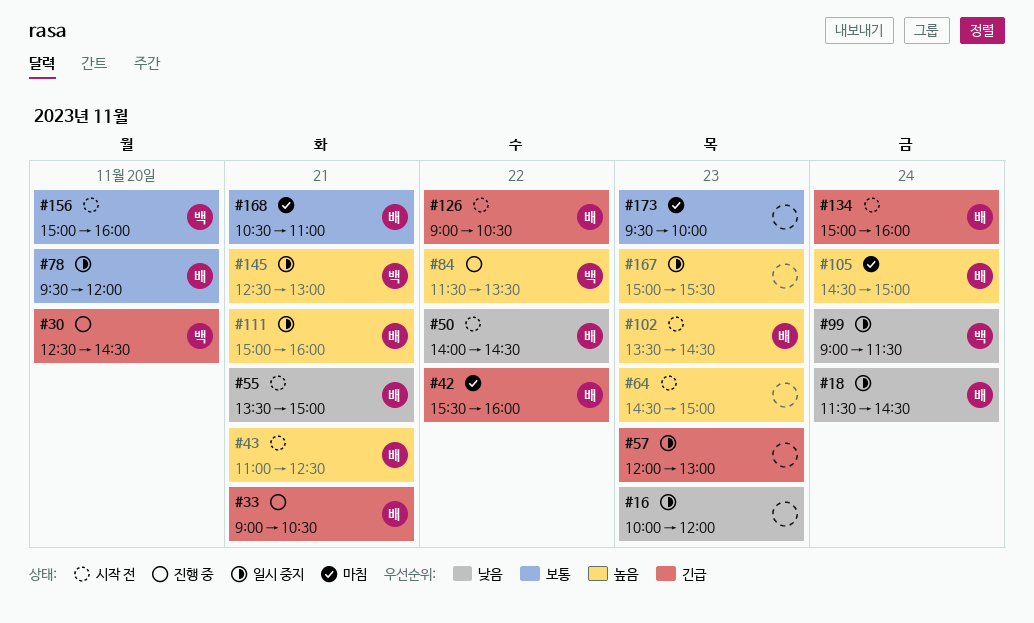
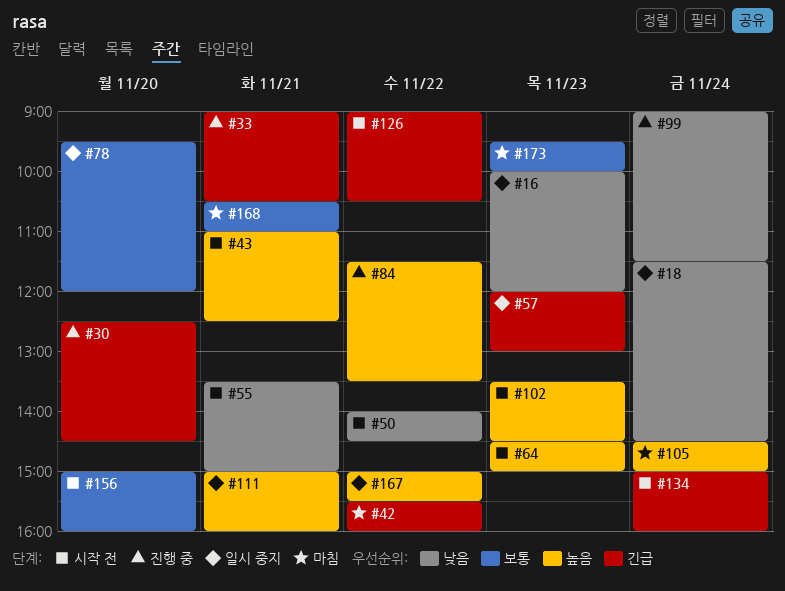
#99, status: 일시 중지 -> 진행 중
#145: present -> none
#167, day: Nov 23 -> Nov 22

